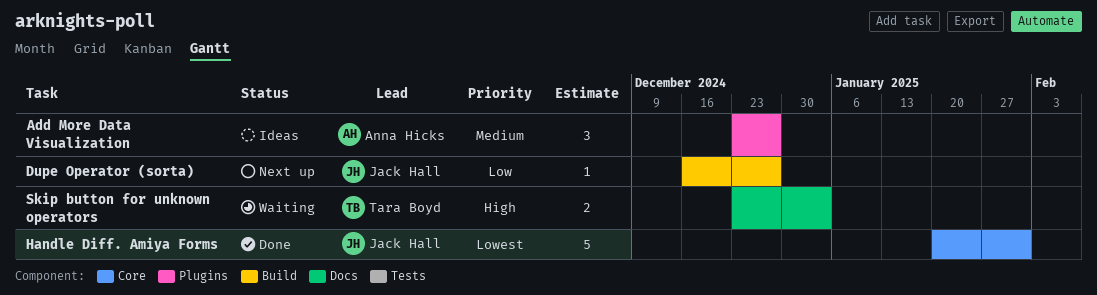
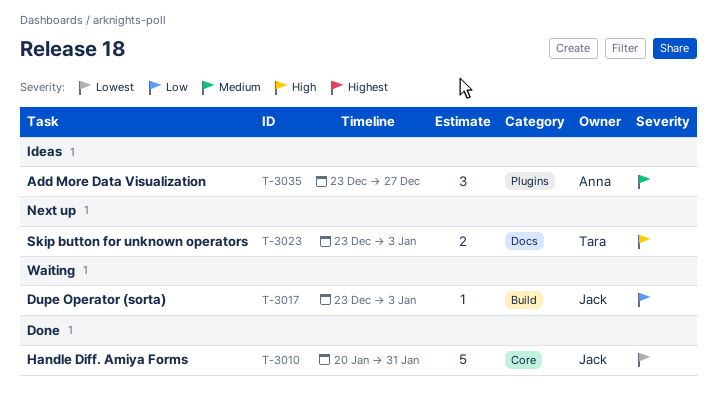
Dupe Operator (sorta), status: Next up -> Waiting
Dupe Operator (sorta), start: Dec 16 -> Dec 23
Dupe Operator (sorta), due: Dec 27 -> Jan 3
Skip button for unknown operators, status: Waiting -> Next up

